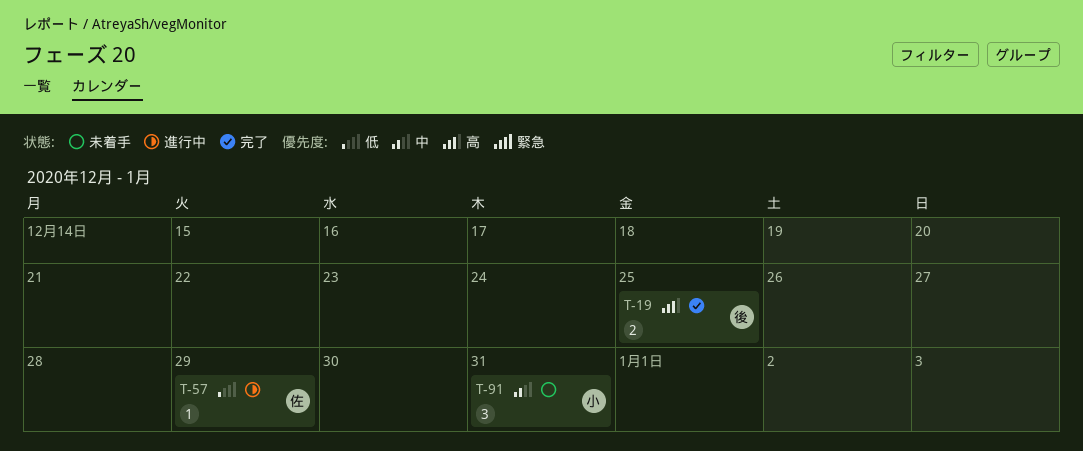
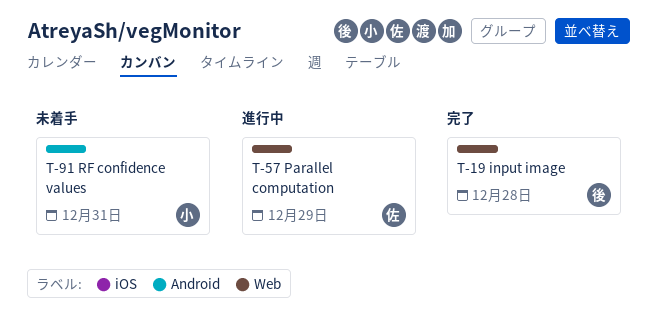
T-19, due: Dec 25 -> Dec 28

